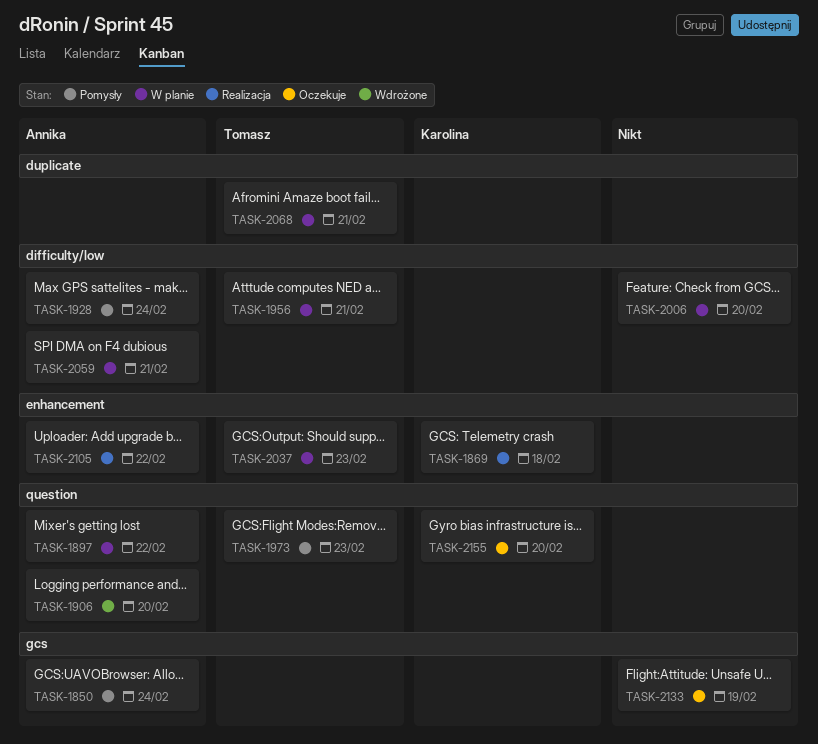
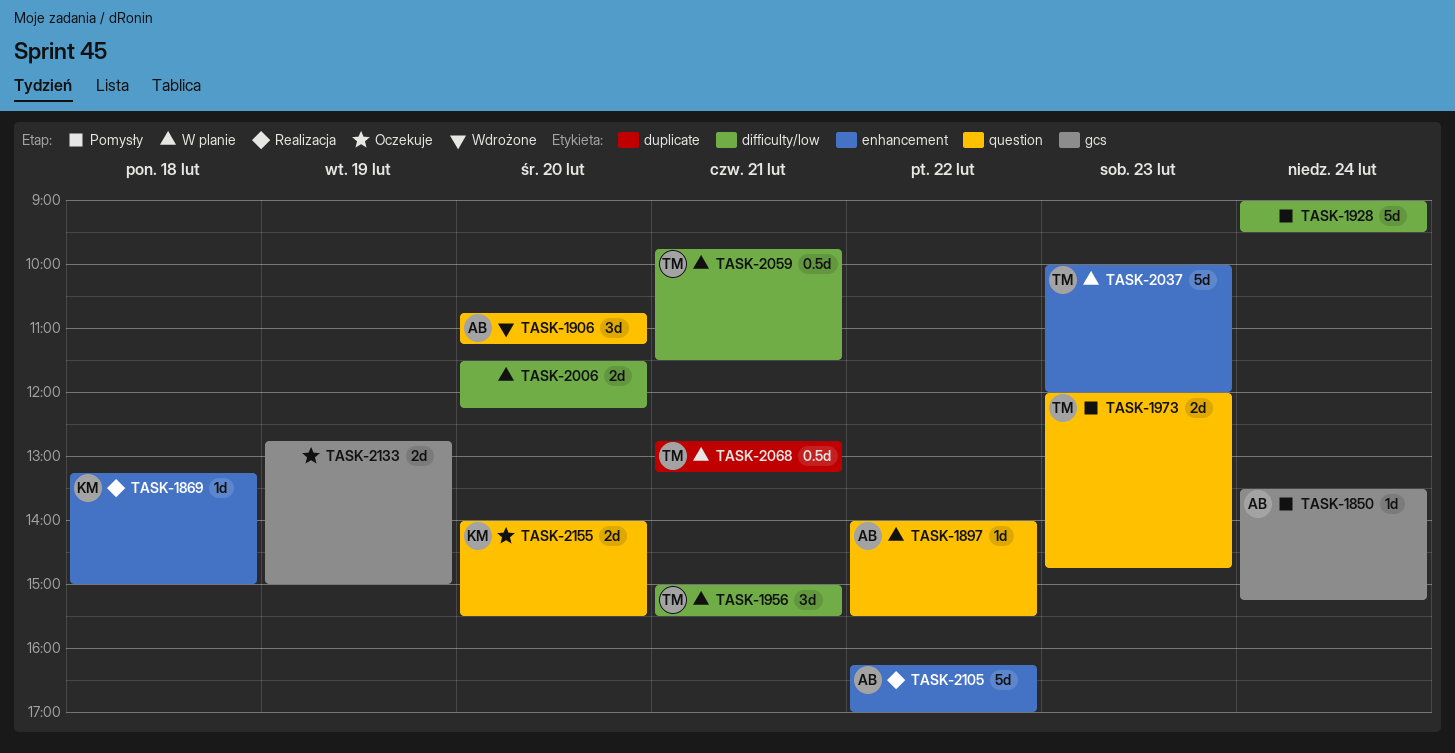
TASK-1928, owner: Annika -> none
TASK-2059, owner: Annika -> Tomasz

